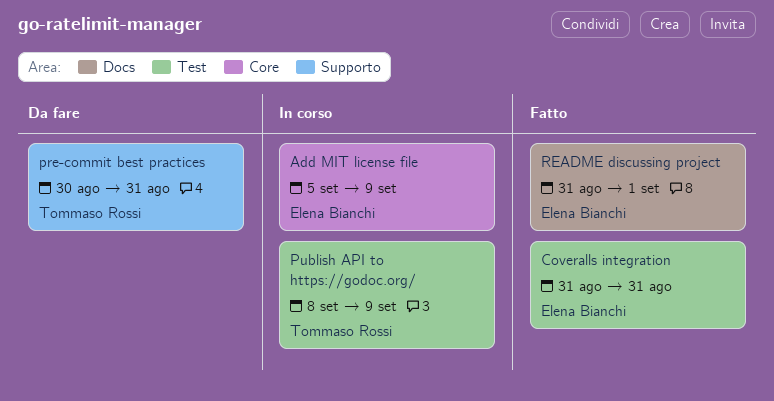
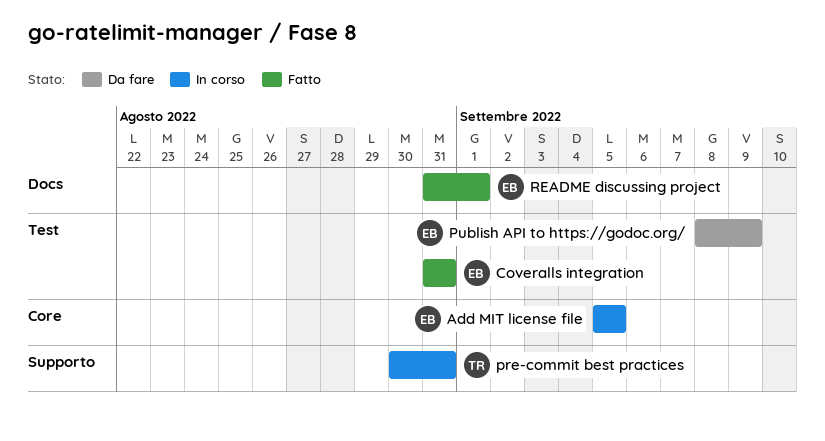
Add MIT license file, due: Sep 9 -> Sep 5
pre-commit best practices, status: Da fare -> In corso
Publish API to https://godoc.org/, status: In corso -> Da fare
Publish API to https://godoc.org/, owner: Tommaso Rossi -> Elena Bianchi

